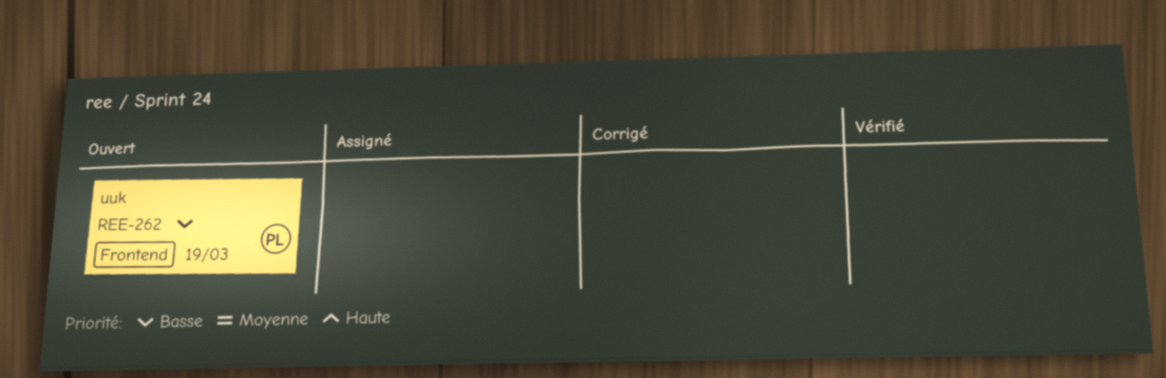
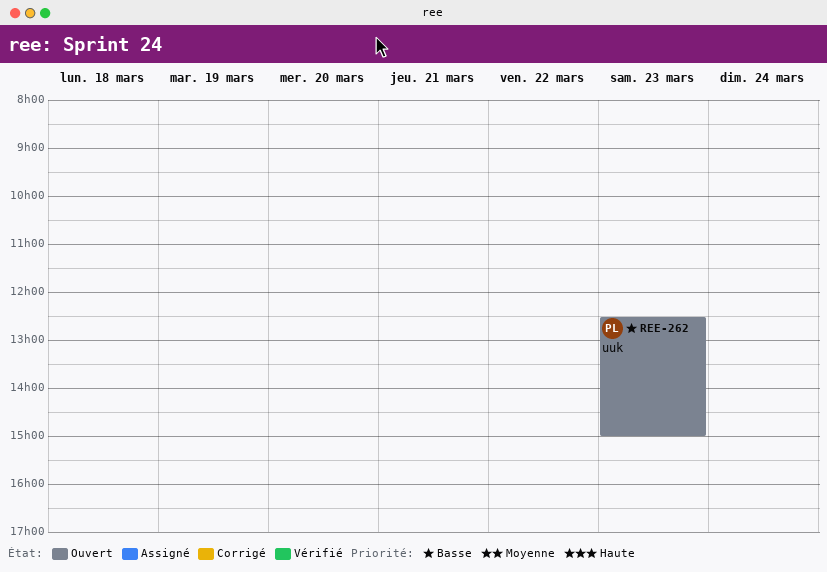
REE-262, day: Mar 19 -> Mar 23

